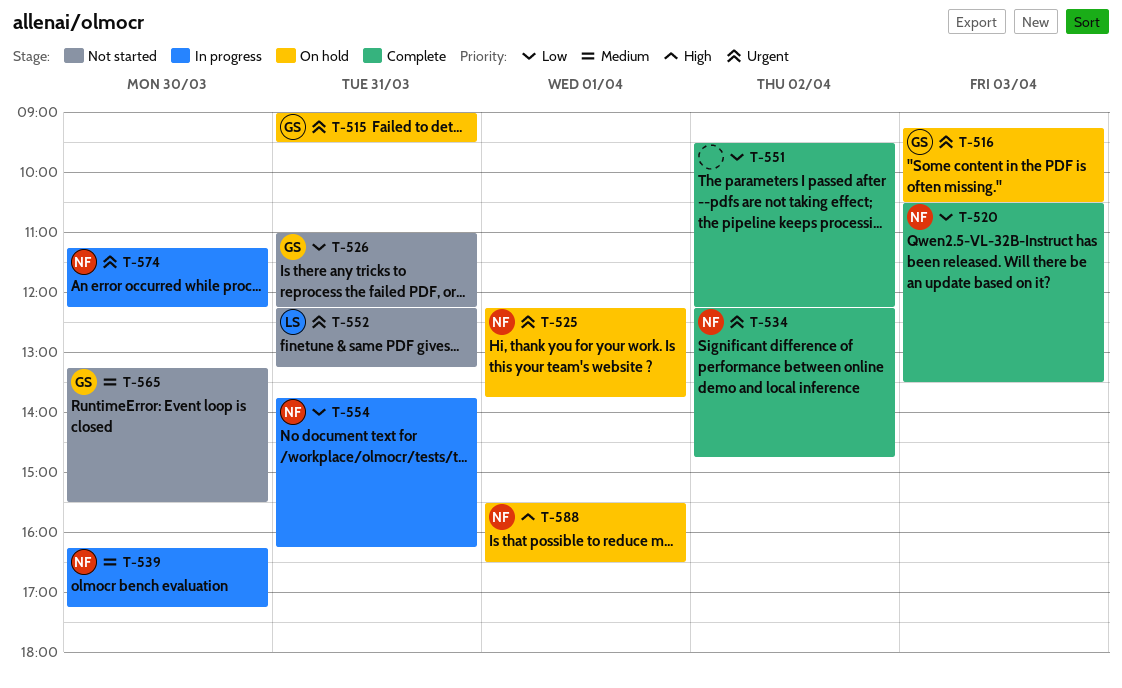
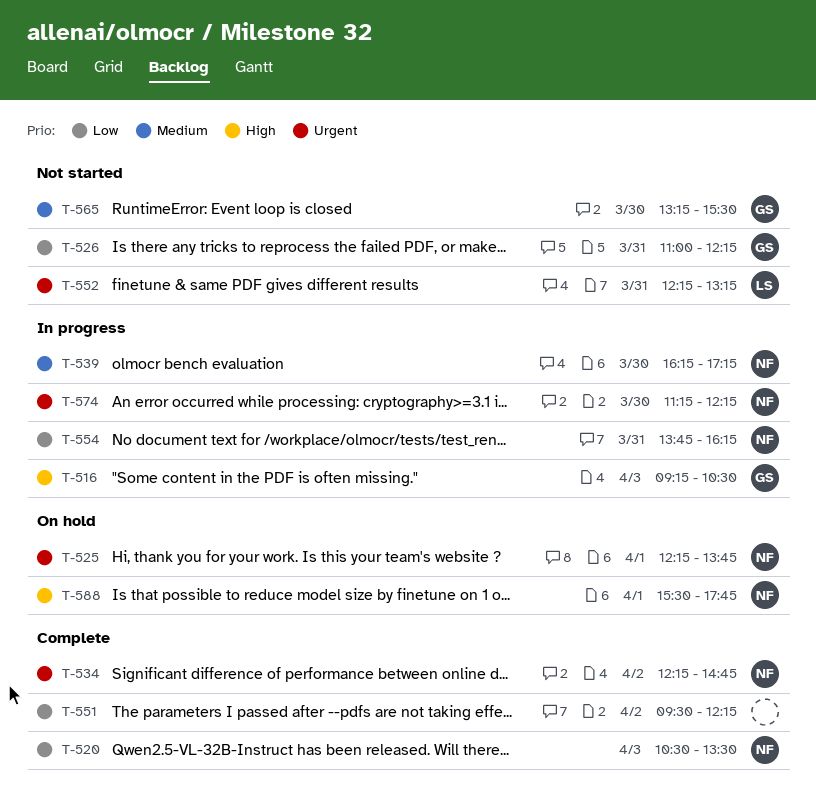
T-515: present -> none
T-516, status: On hold -> In progress
T-516, priority: Urgent -> High
T-588, ends: 16:30 -> 17:45

